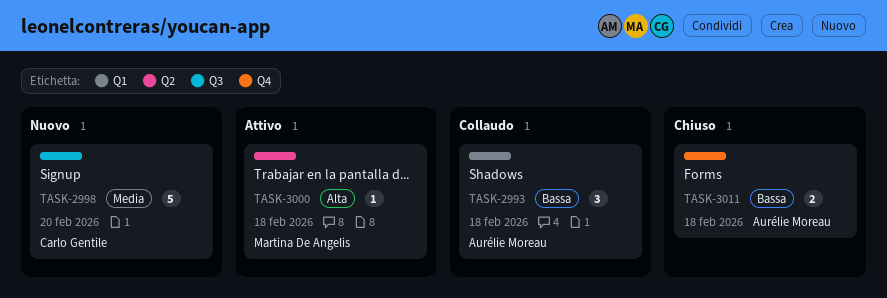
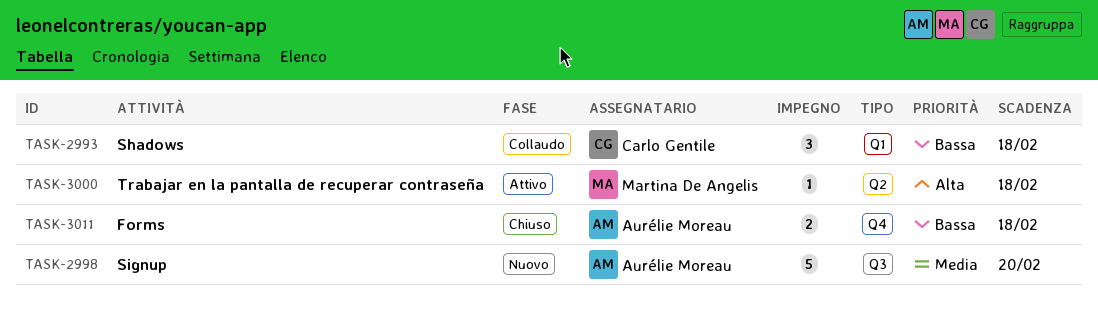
TASK-2993, owner: Aurélie Moreau -> Carlo Gentile
TASK-2998, owner: Carlo Gentile -> Aurélie Moreau

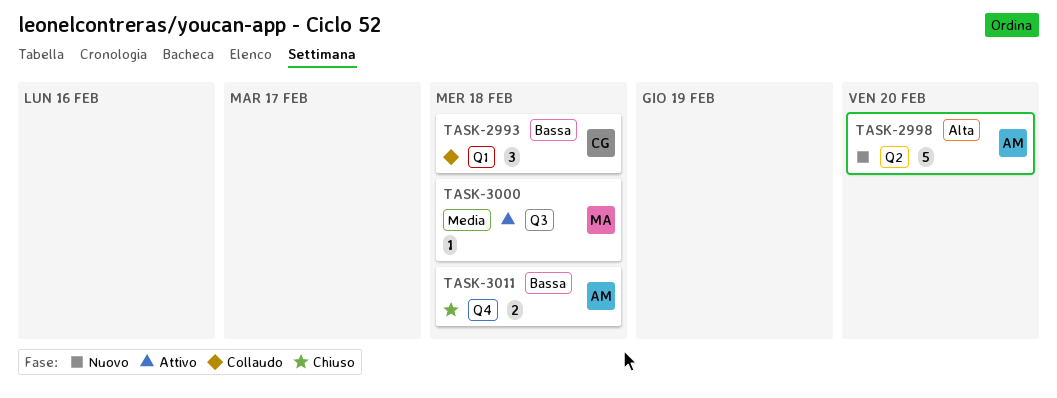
TASK-2998, priority: Media -> Alta
TASK-2998, label: Q3 -> Q2
TASK-3000, priority: Alta -> Media
TASK-3000, label: Q2 -> Q3

